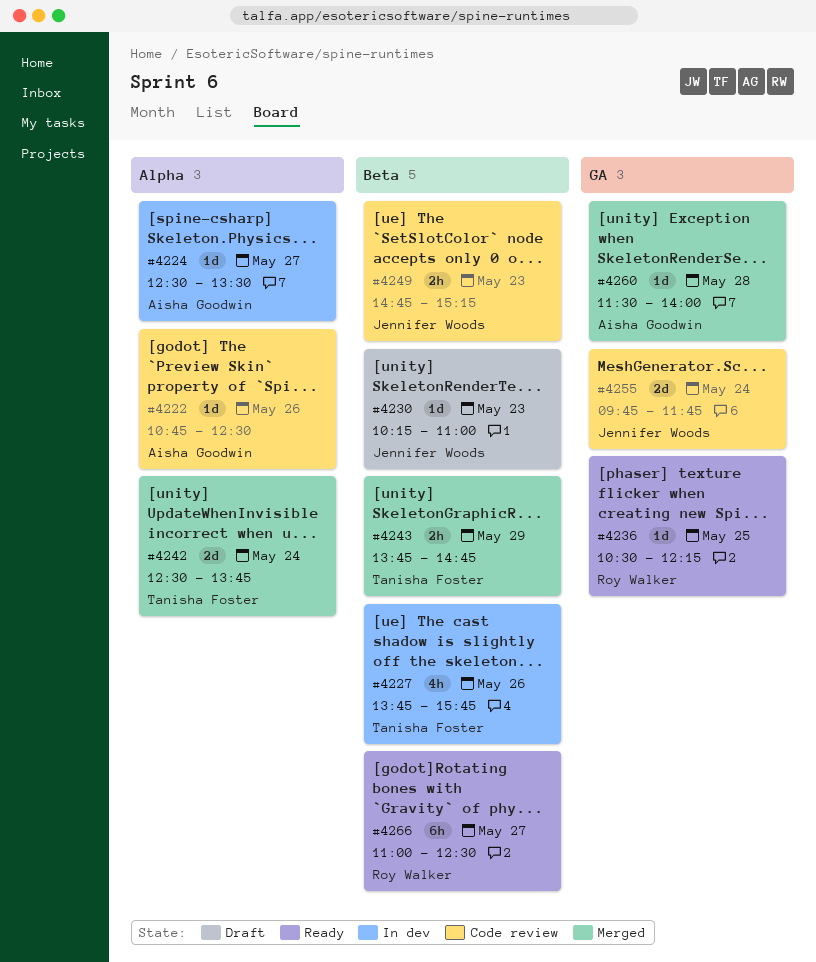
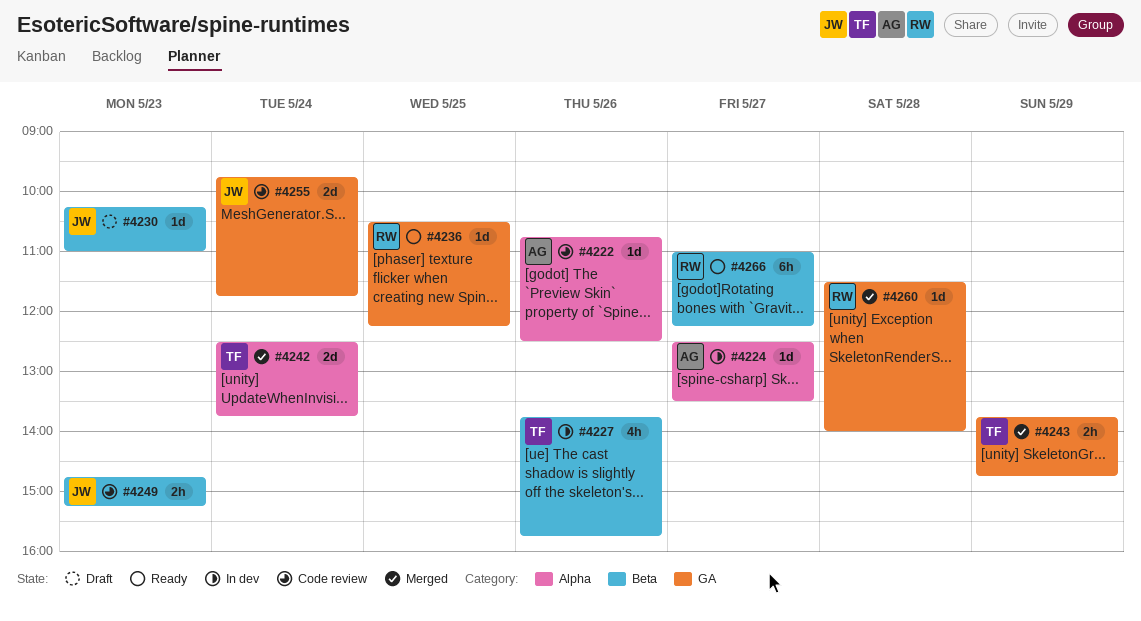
#4243, label: Beta -> GA
#4260, owner: Aisha Goodwin -> Roy Walker
#4266, ends: 12:30 -> 12:15

